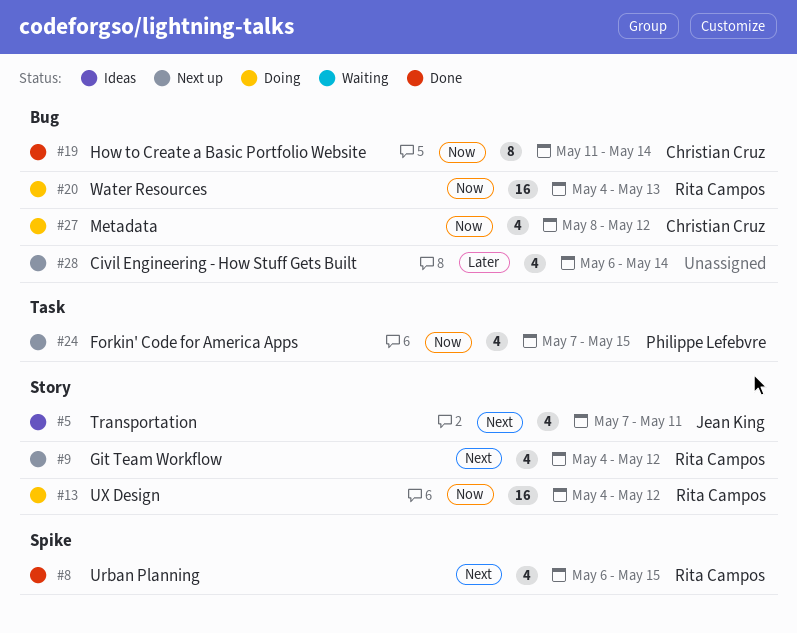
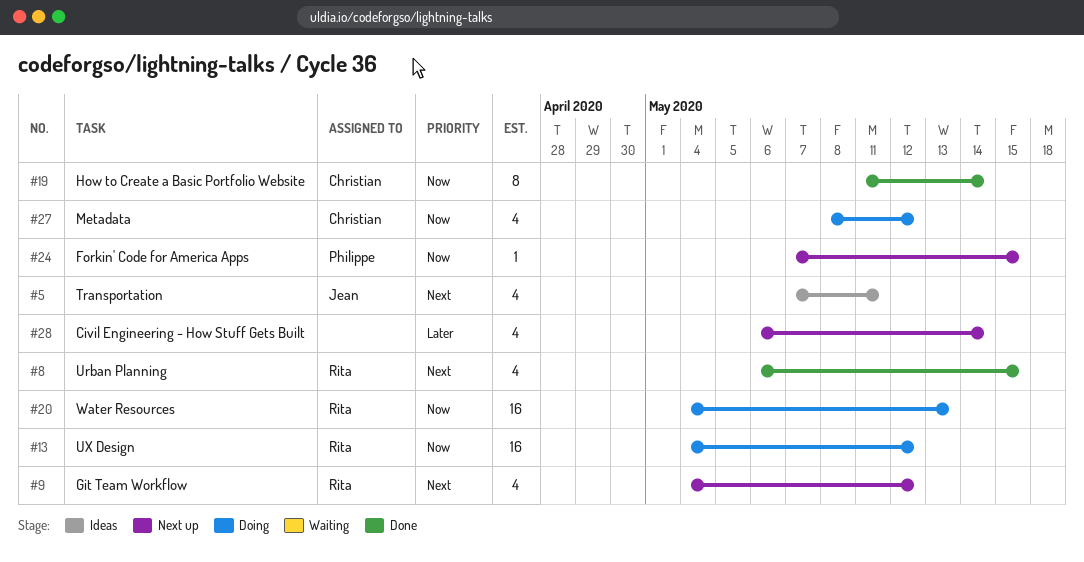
#24, estimate: 4 -> 1

